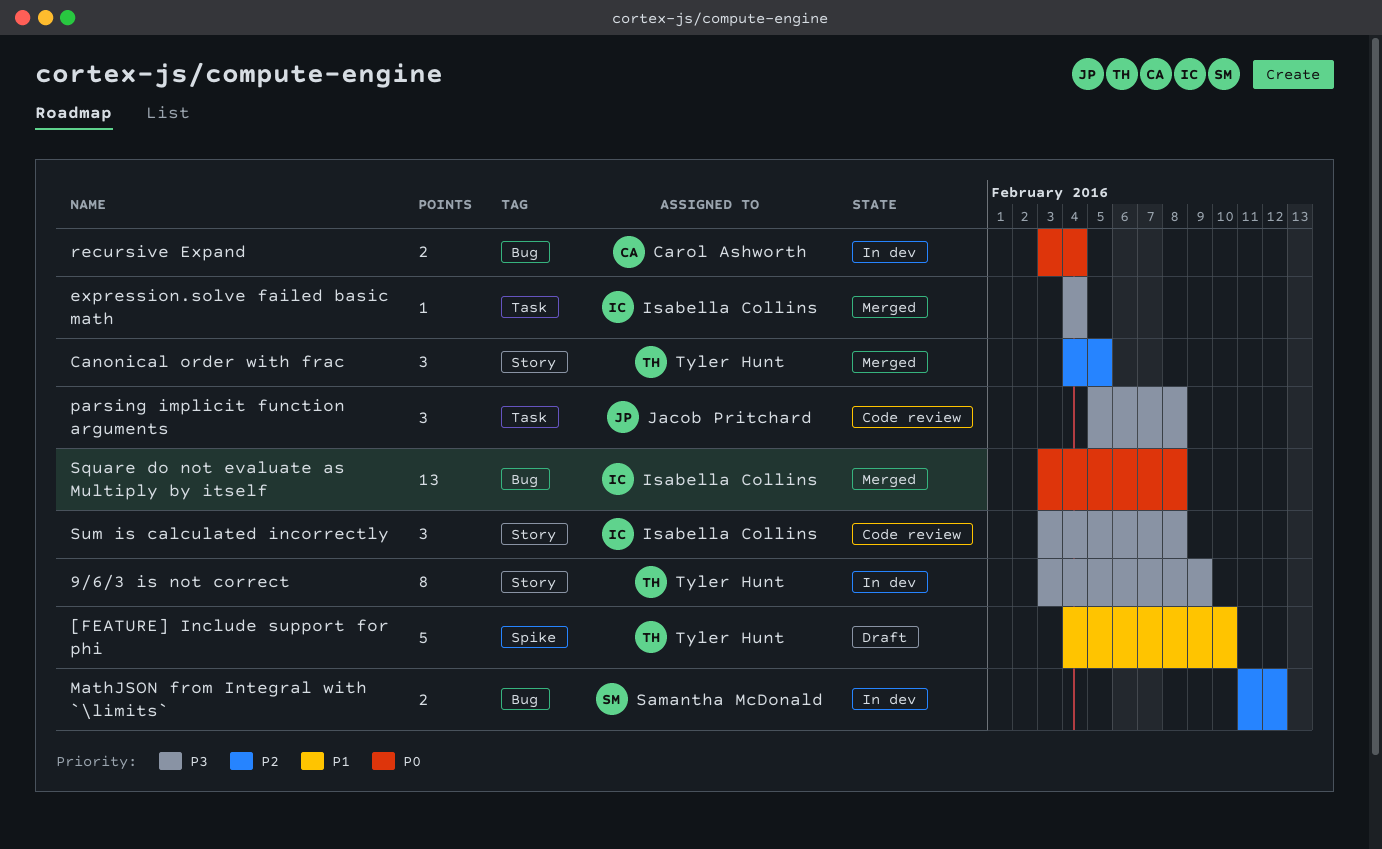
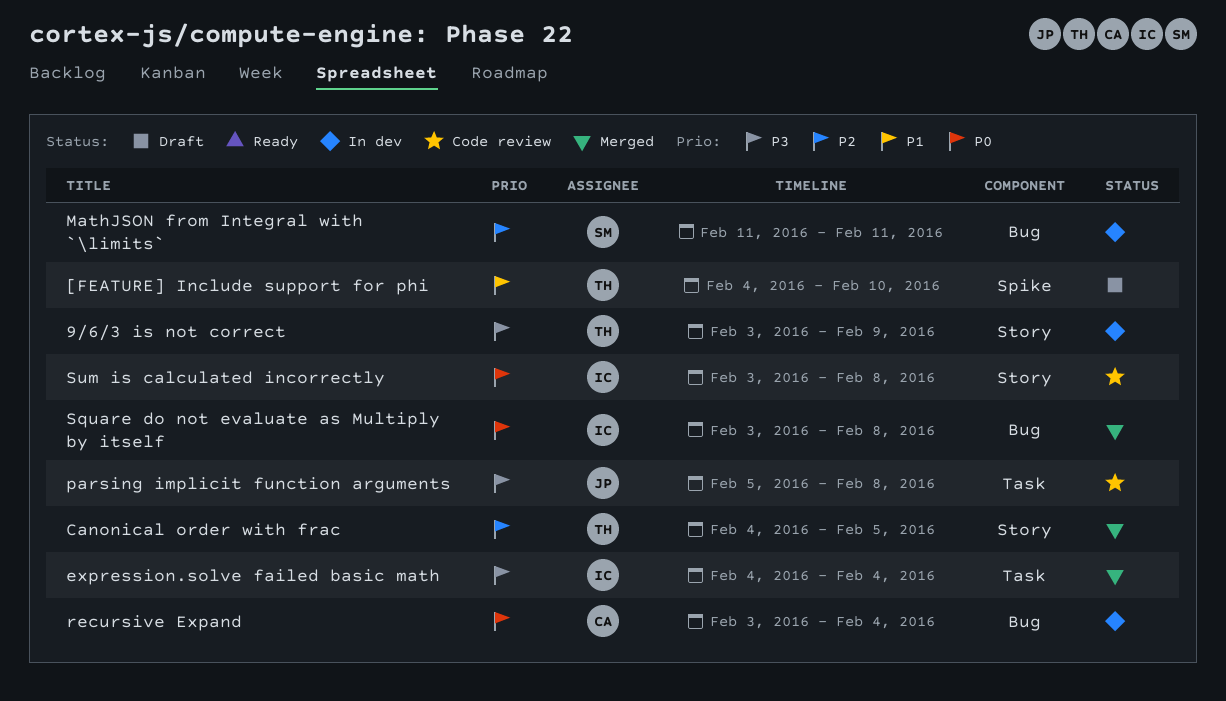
MathJSON from Integral with `\limits`, due: Feb 12 -> Feb 11
Sum is calculated incorrectly, priority: P3 -> P0

